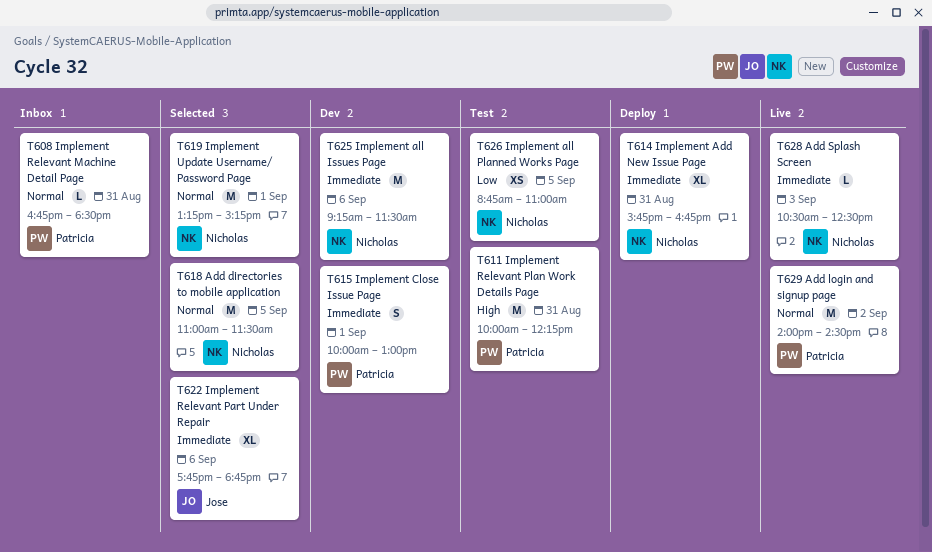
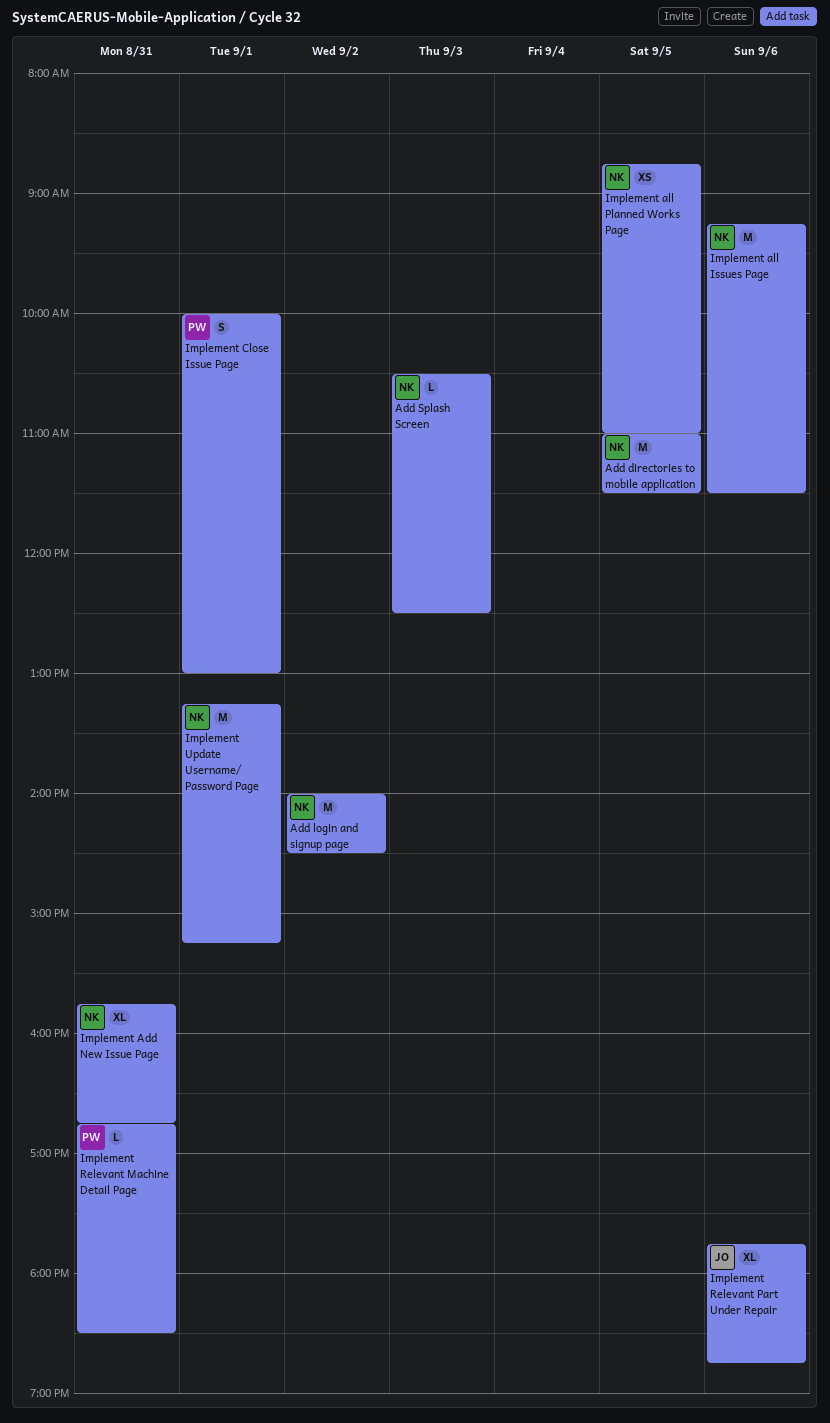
Add login and signup page, owner: Patricia -> Nicholas
Implement Relevant Plan Work Details Page: present -> none

